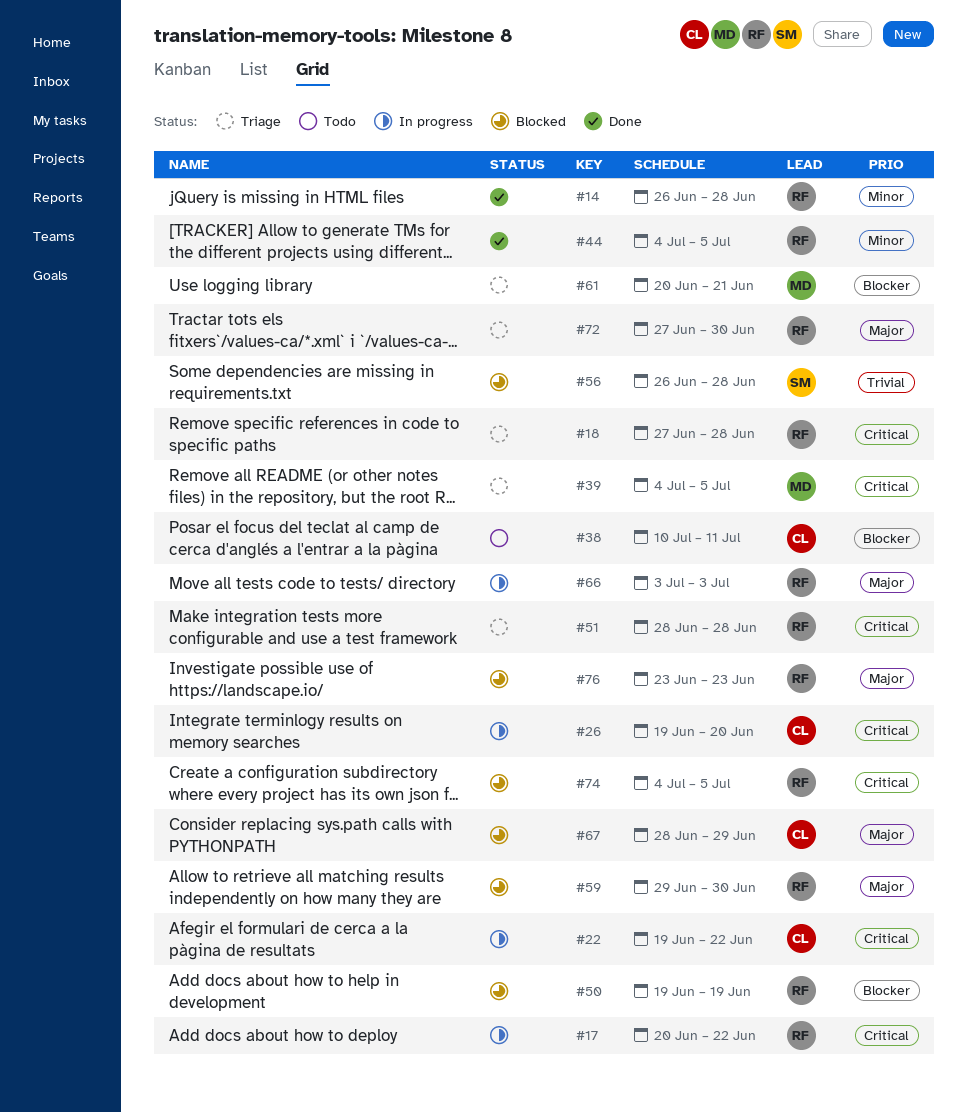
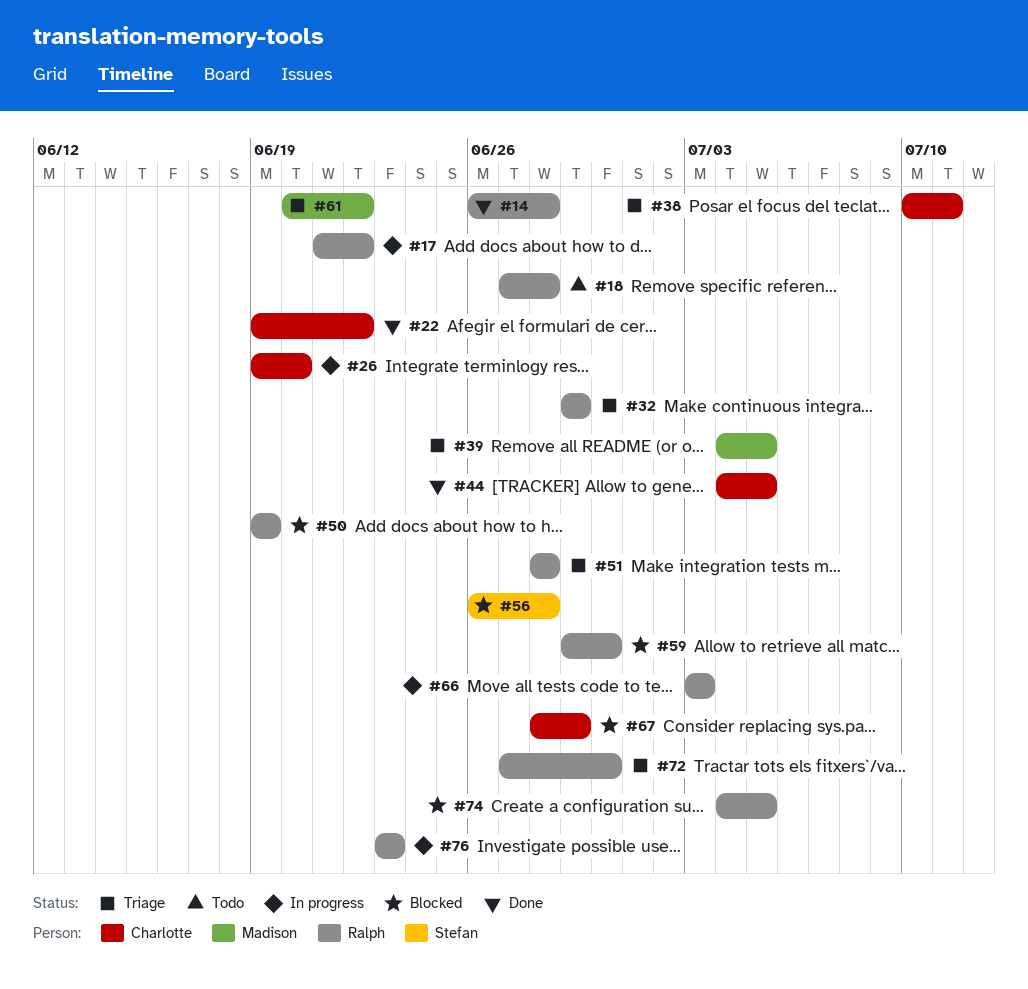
#17, start: Jun 20 -> Jun 21
#18, status: Triage -> Todo
#22, status: In progress -> Done
#32: none -> present
#38, status: Todo -> Triage
#44, owner: Ralph -> Charlotte
#61, due: Jun 21 -> Jun 22
#76, status: Blocked -> In progress

